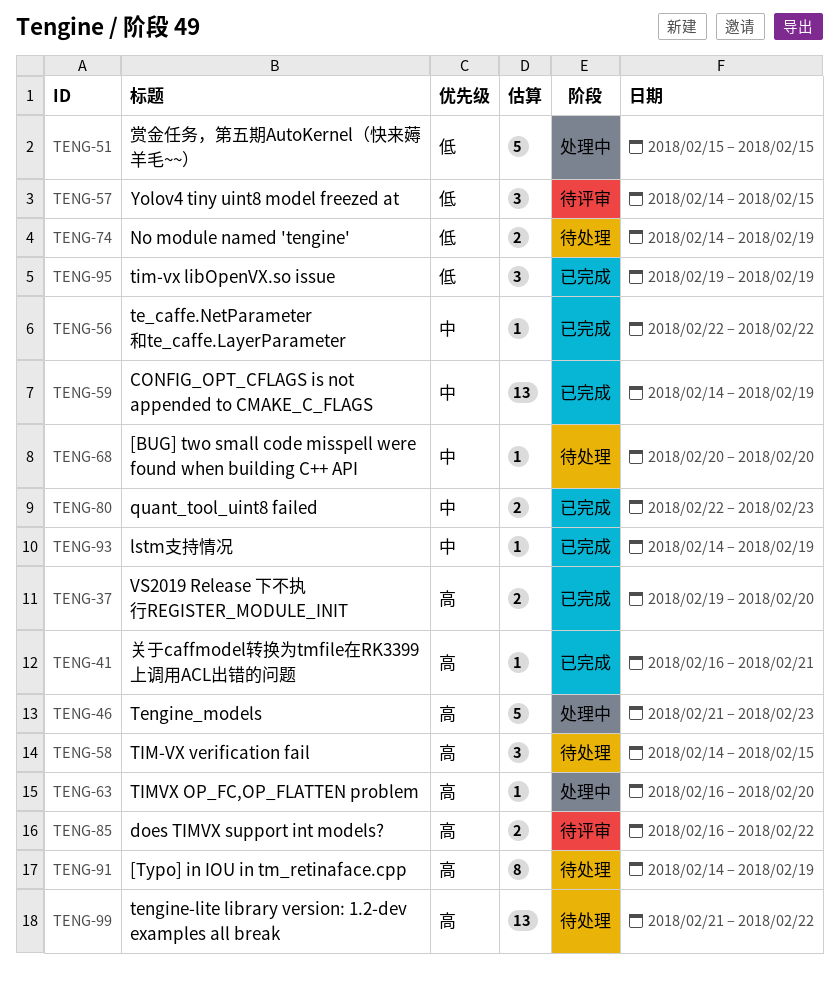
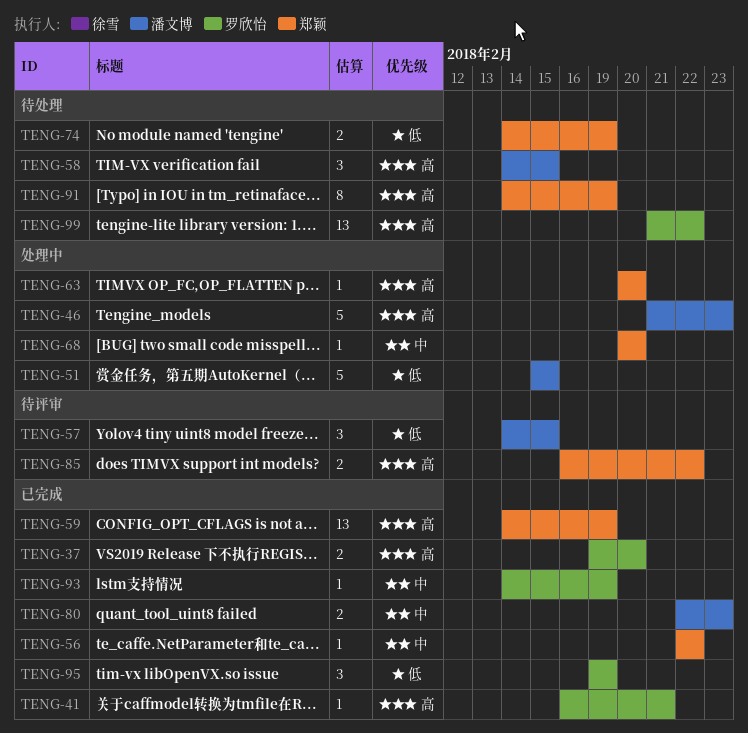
TENG-59, priority: 中 -> 高
TENG-63, start: Feb 16 -> Feb 20
TENG-68, status: 待处理 -> 处理中

